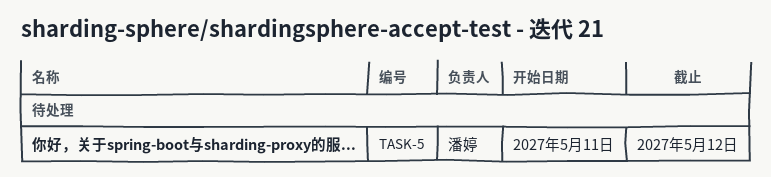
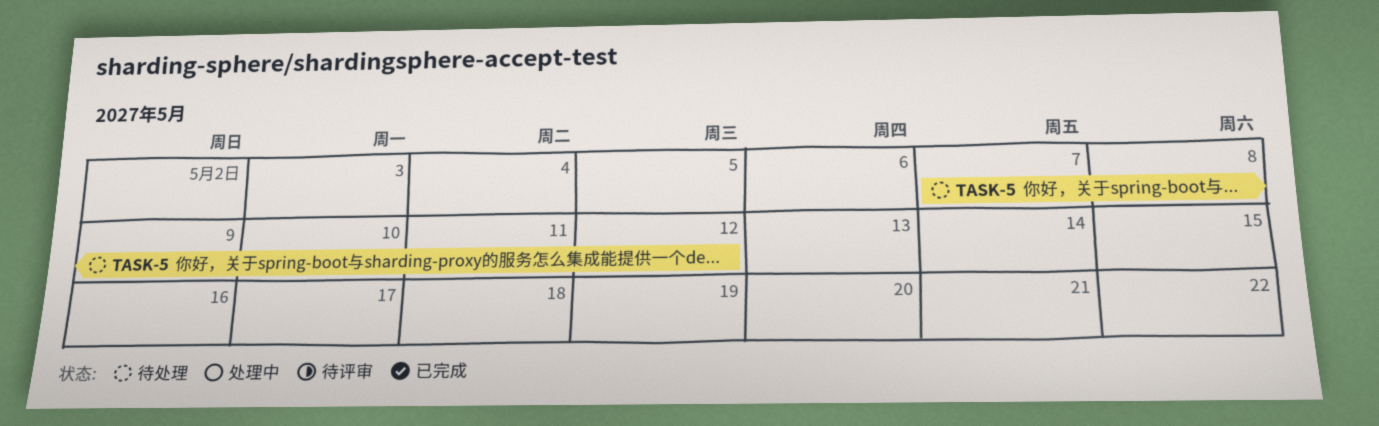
TASK-5, start: May 11 -> May 7

